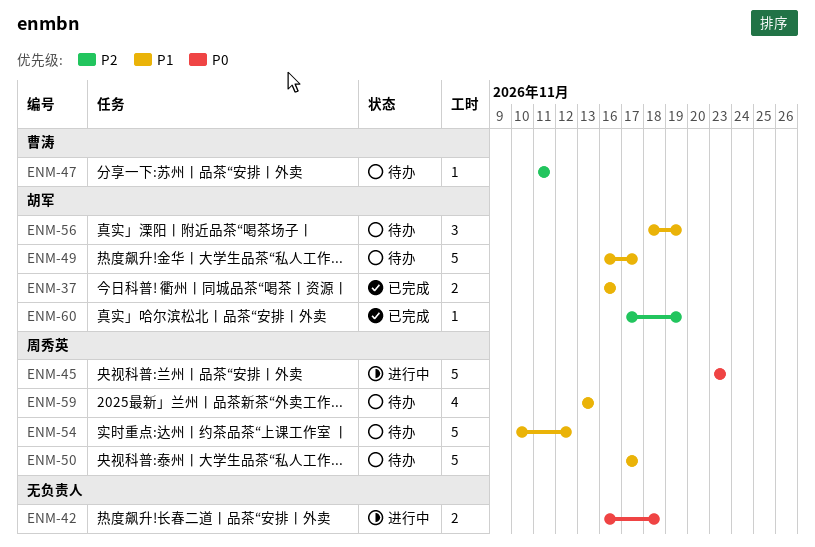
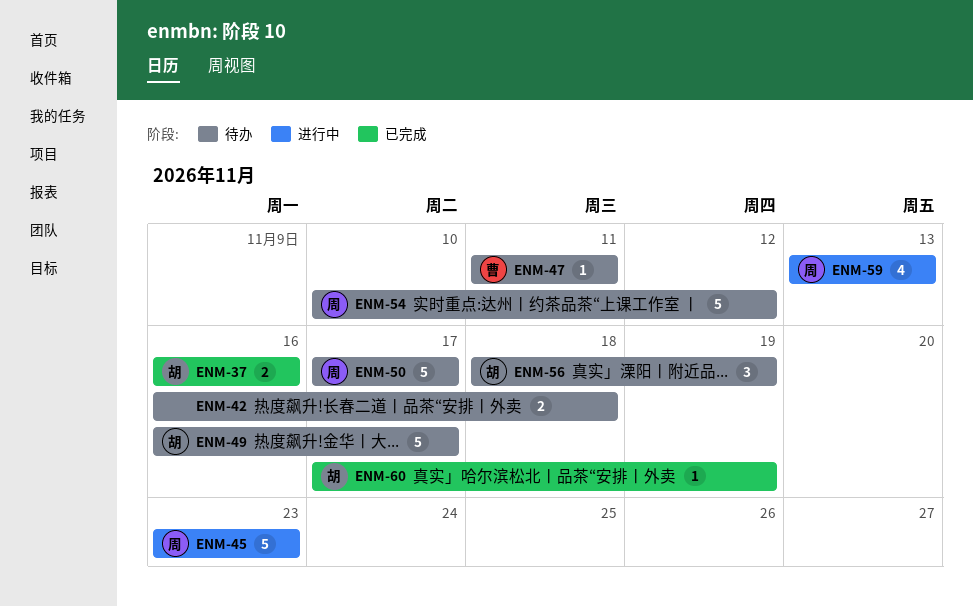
ENM-42, status: 进行中 -> 待办
ENM-59, status: 待办 -> 进行中

